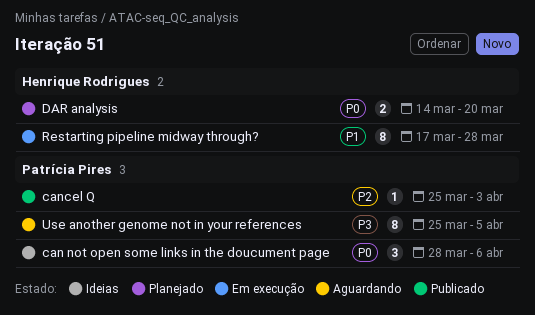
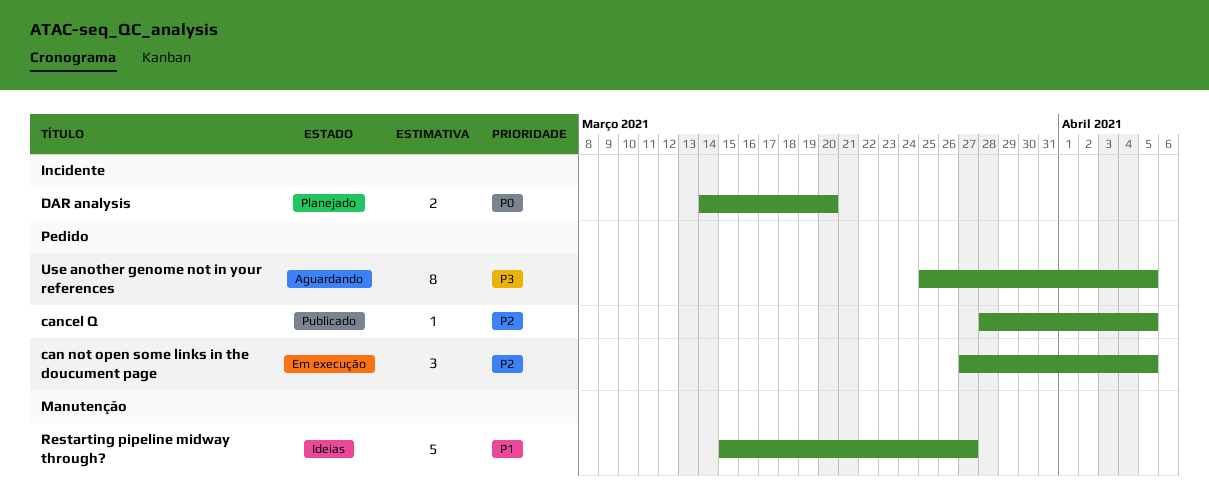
can not open some links in the doucument page, status: Ideias -> Em execução
can not open some links in the doucument page, priority: P0 -> P2
can not open some links in the doucument page, start: Mar 28 -> Mar 27
can not open some links in the doucument page, due: Apr 6 -> Apr 5
cancel Q, start: Mar 25 -> Mar 28
cancel Q, due: Apr 3 -> Apr 5
Restarting pipeline midway through?, status: Em execução -> Ideias
Restarting pipeline midway through?, estimate: 8 -> 5
Restarting pipeline midway through?, start: Mar 17 -> Mar 15
Restarting pipeline midway through?, due: Mar 28 -> Mar 27

